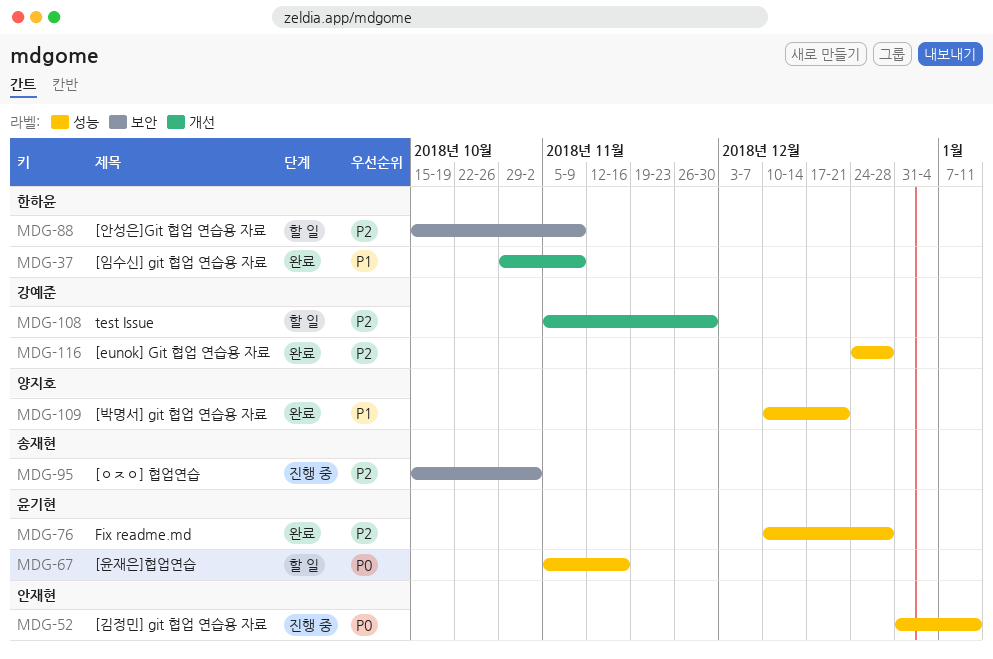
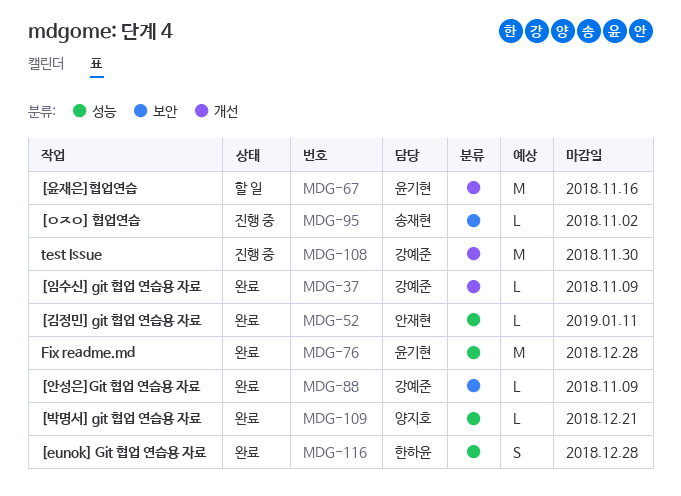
MDG-37, owner: 한하윤 -> 강예준
MDG-52, status: 진행 중 -> 완료
MDG-67, label: 성능 -> 개선
MDG-88, status: 할 일 -> 완료
MDG-88, owner: 한하윤 -> 강예준
MDG-108, status: 할 일 -> 진행 중
MDG-116, owner: 강예준 -> 한하윤

